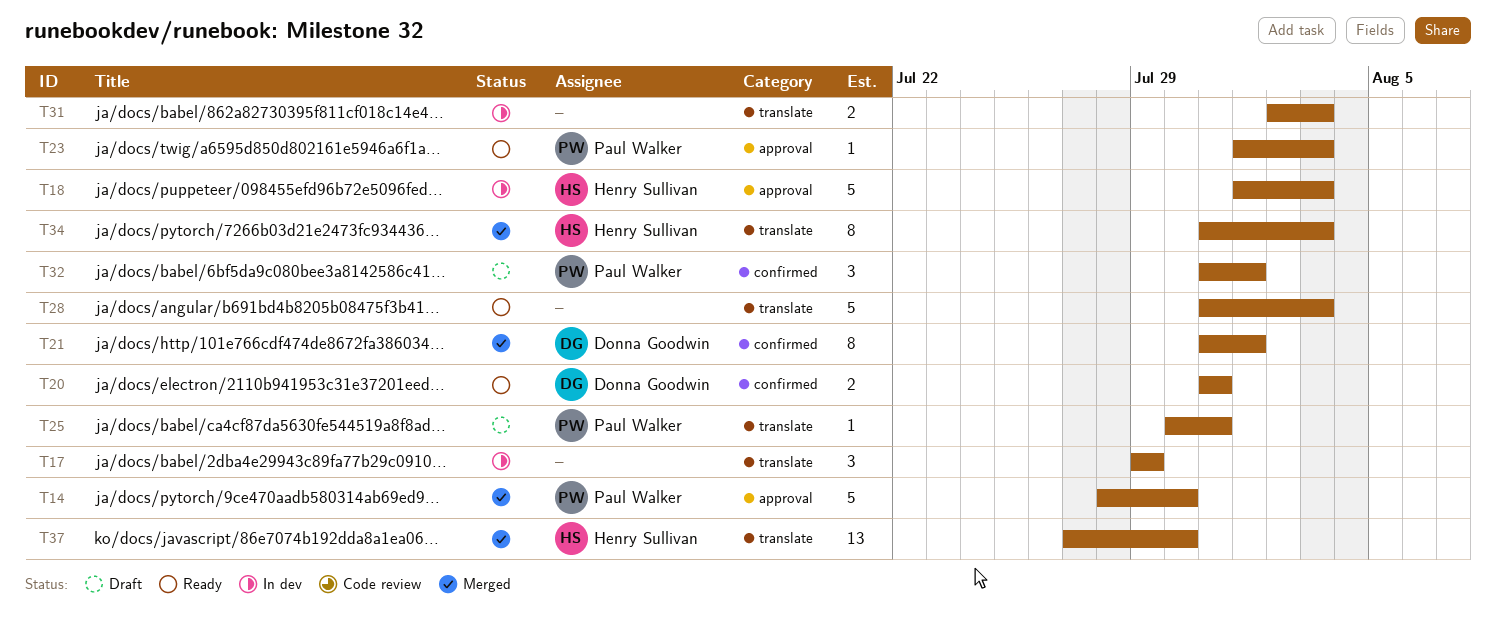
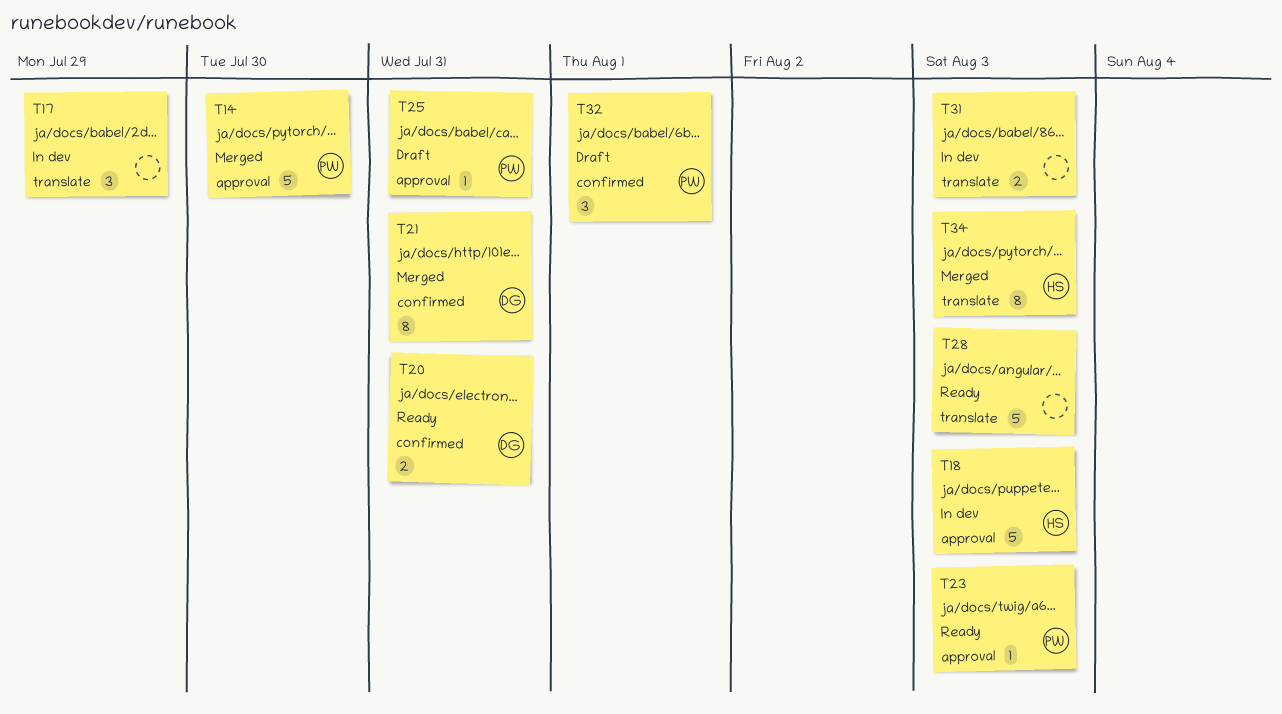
T21, due: Aug 1 -> Jul 31
T25, label: translate -> approval
T37: present -> none

